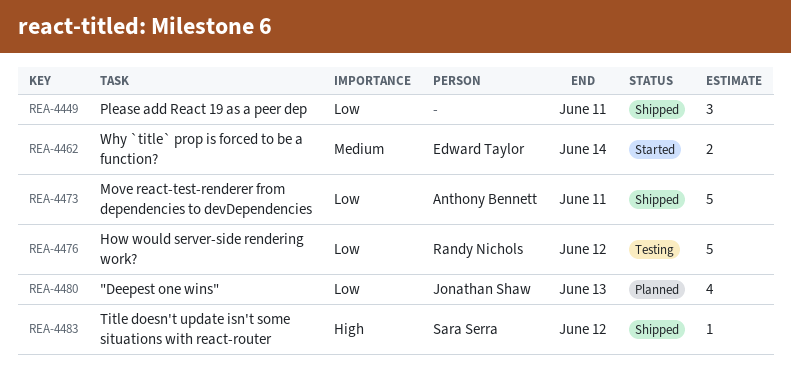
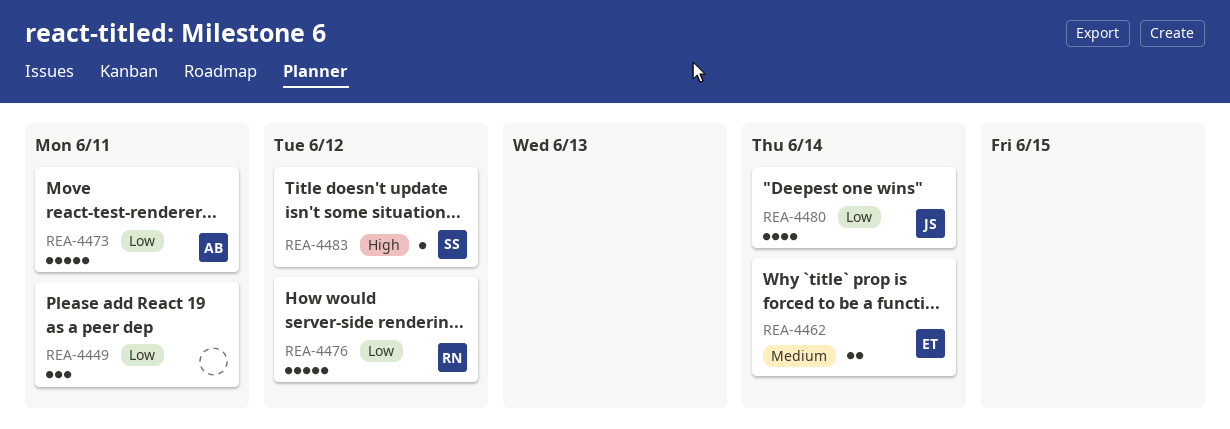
REA-4480, due: Jun 13 -> Jun 14

